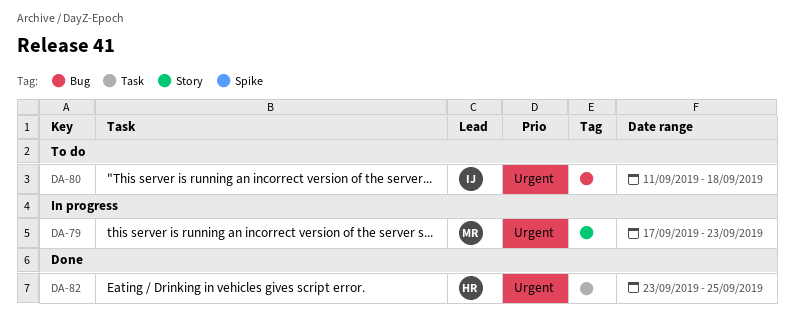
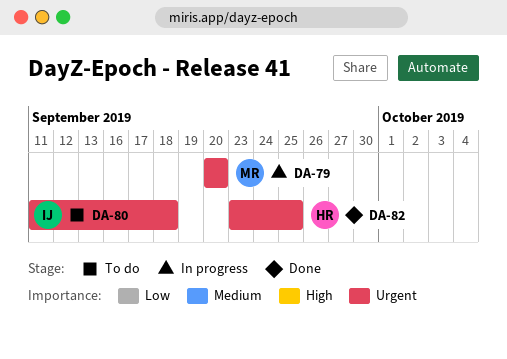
DA-79, start: Sep 17 -> Sep 20
DA-79, due: Sep 23 -> Sep 20

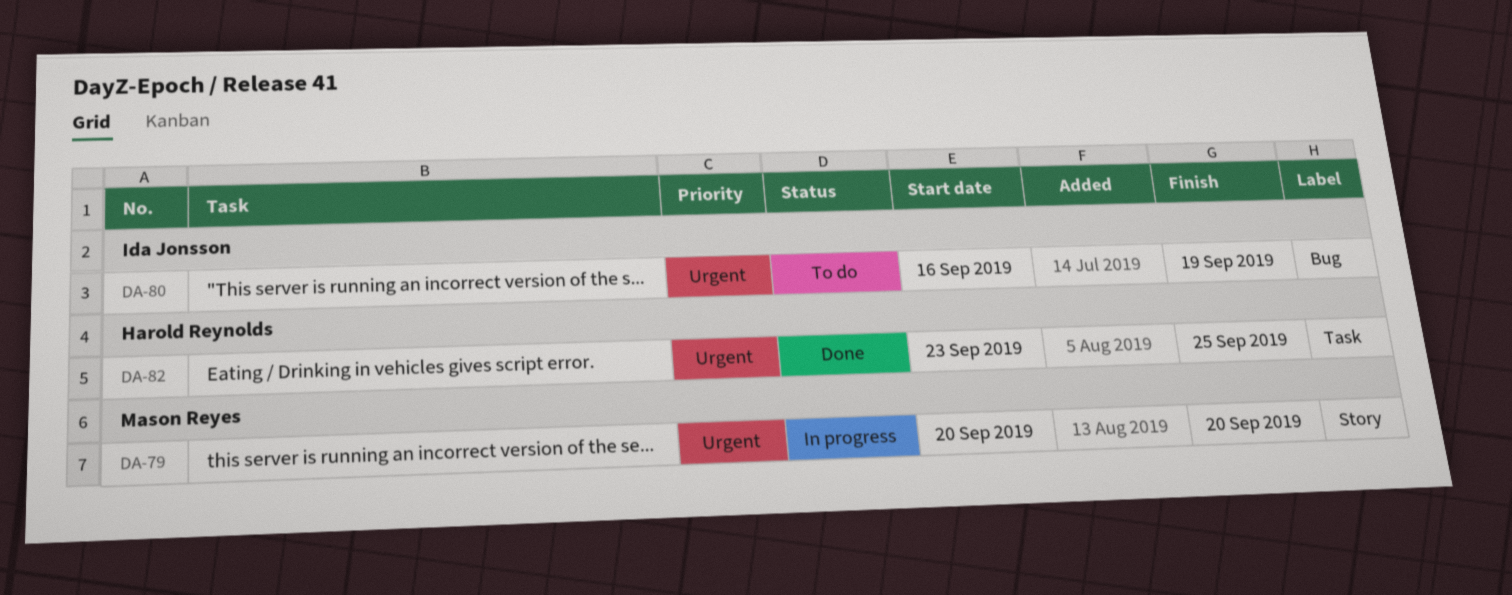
DA-80, start: Sep 11 -> Sep 16
DA-80, due: Sep 18 -> Sep 19

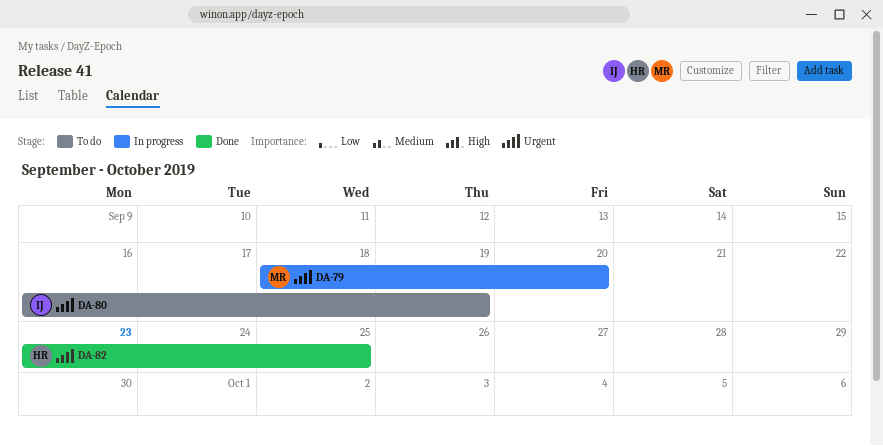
DA-79, start: Sep 20 -> Sep 18

